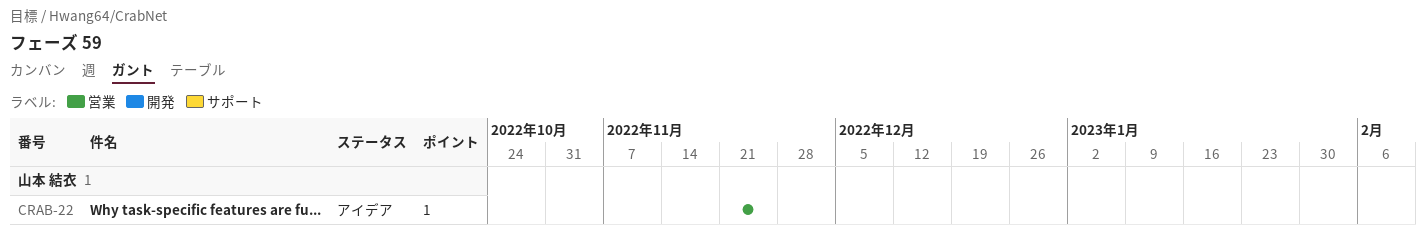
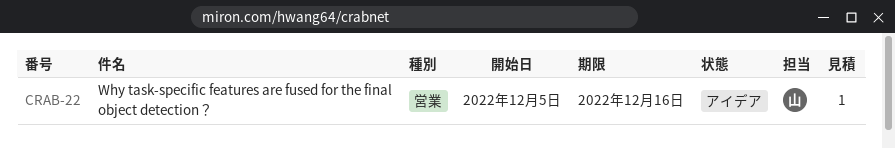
CRAB-22, start: Nov 21 -> Dec 5
CRAB-22, due: Nov 25 -> Dec 16

